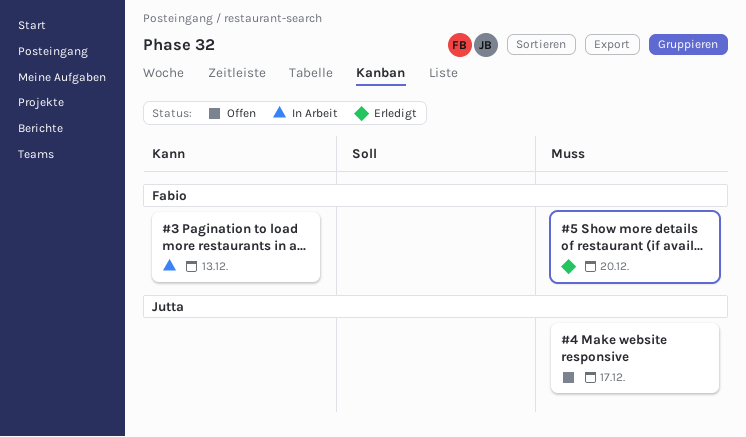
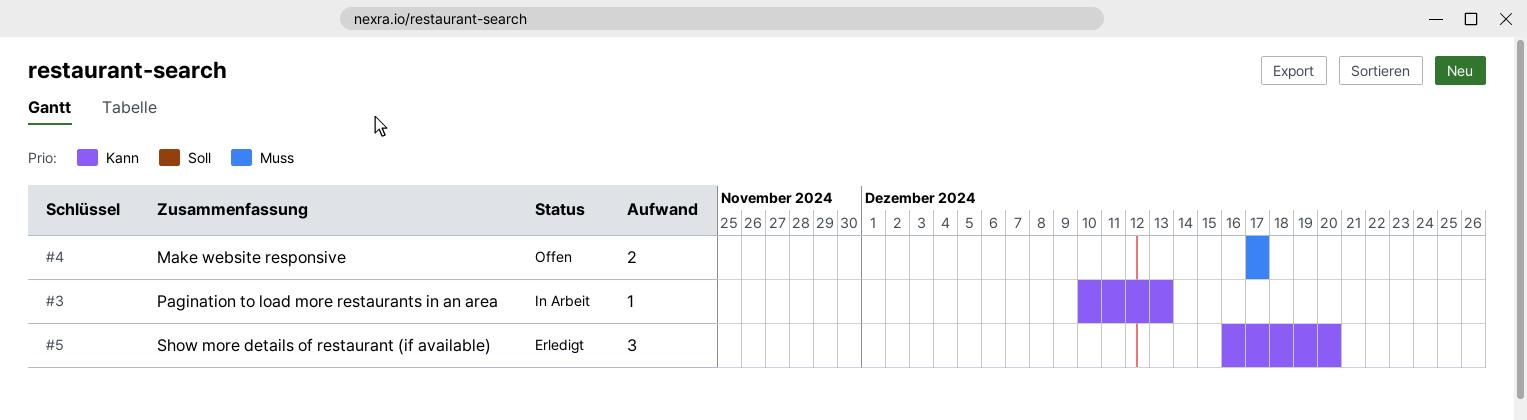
#5, priority: Muss -> Kann

